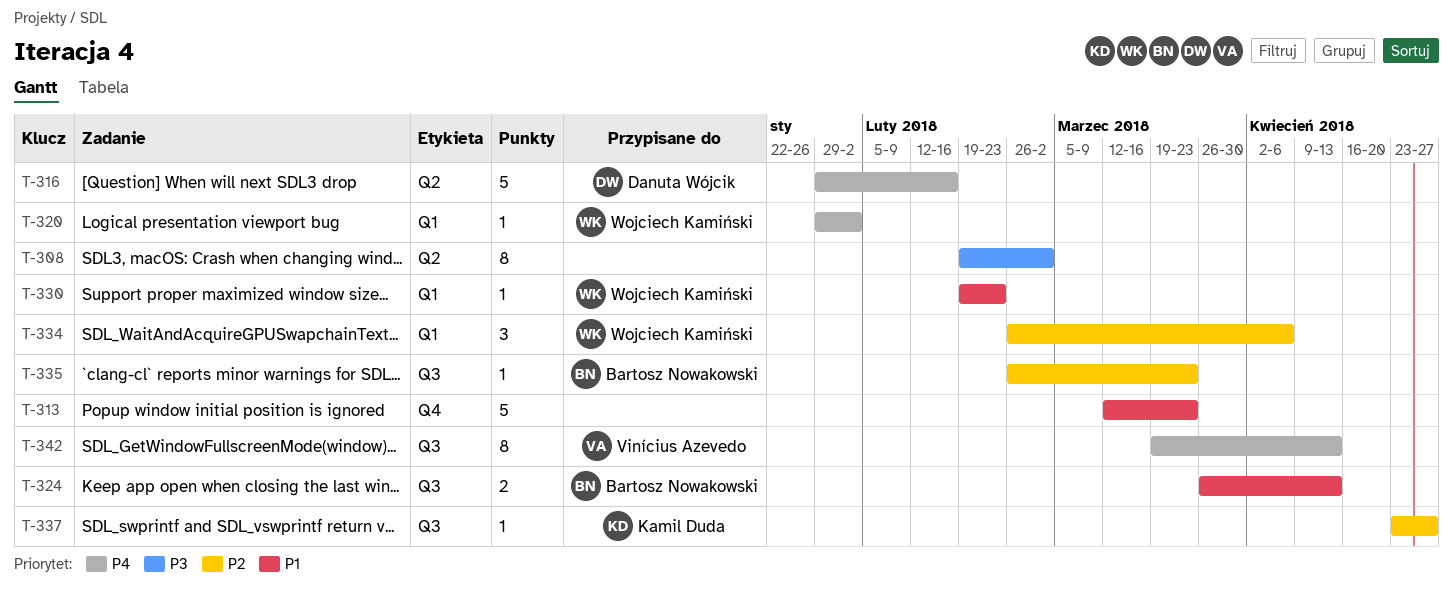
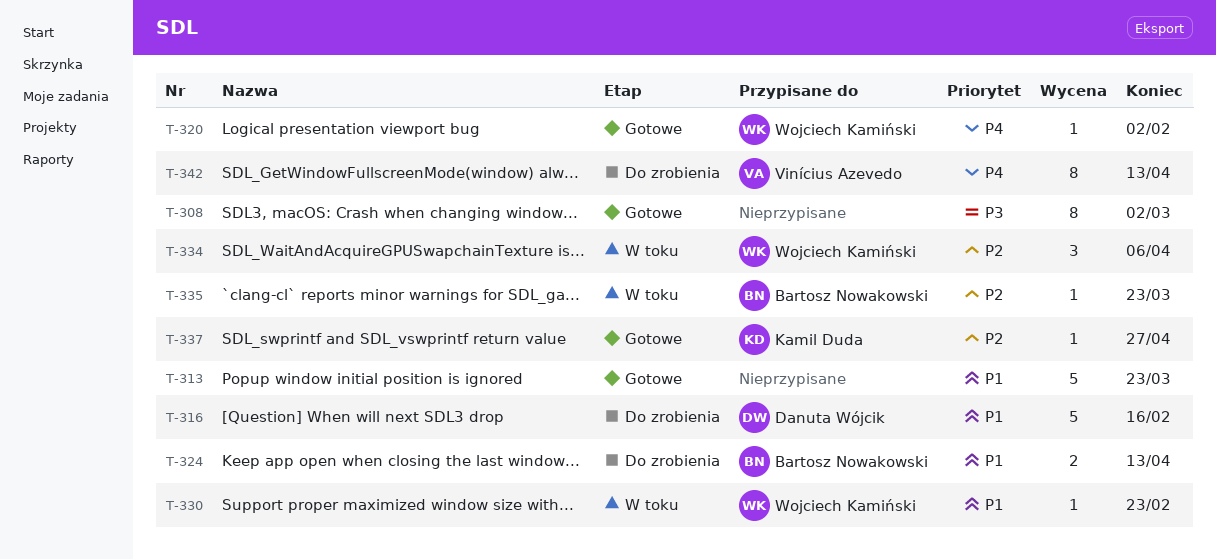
T-316, priority: P4 -> P1

